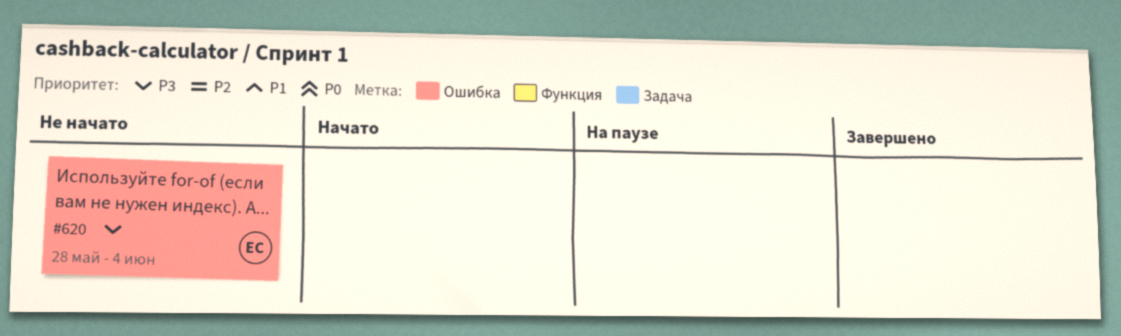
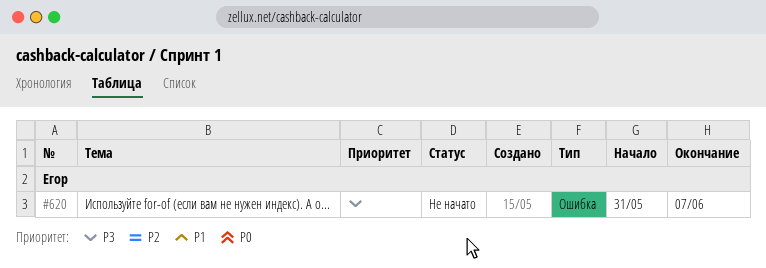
#620, start: May 28 -> May 31
#620, due: Jun 4 -> Jun 7

